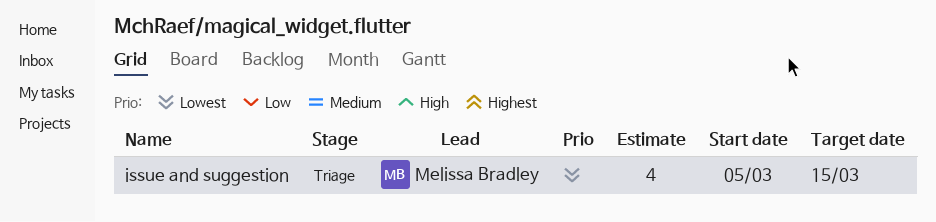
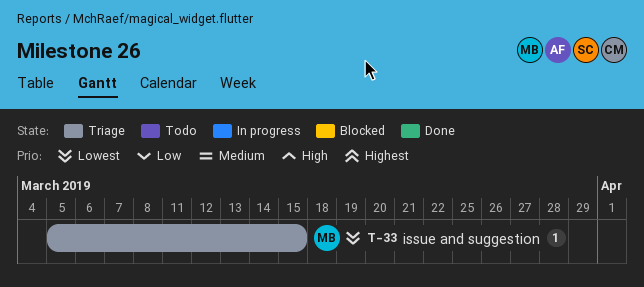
issue and suggestion, estimate: 4 -> 1

